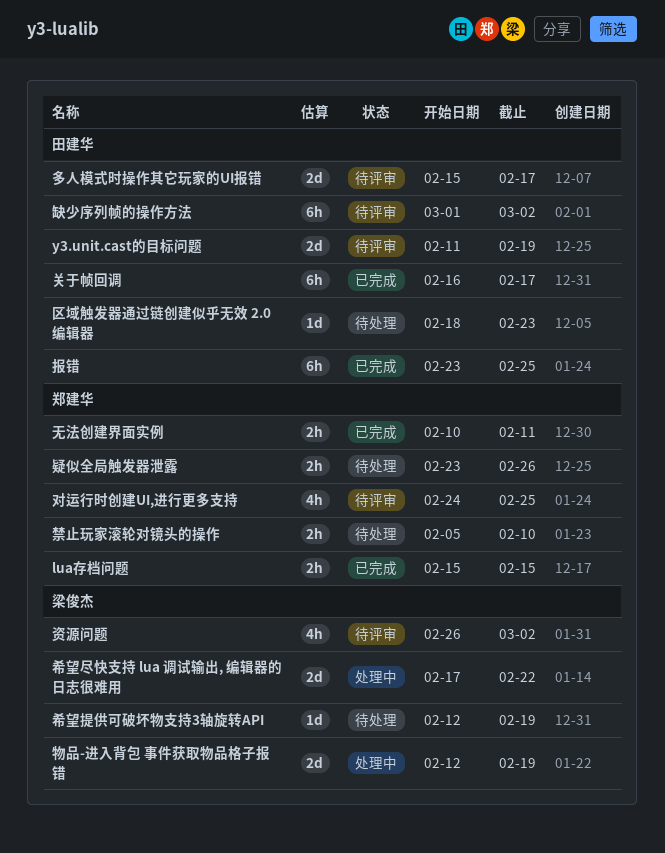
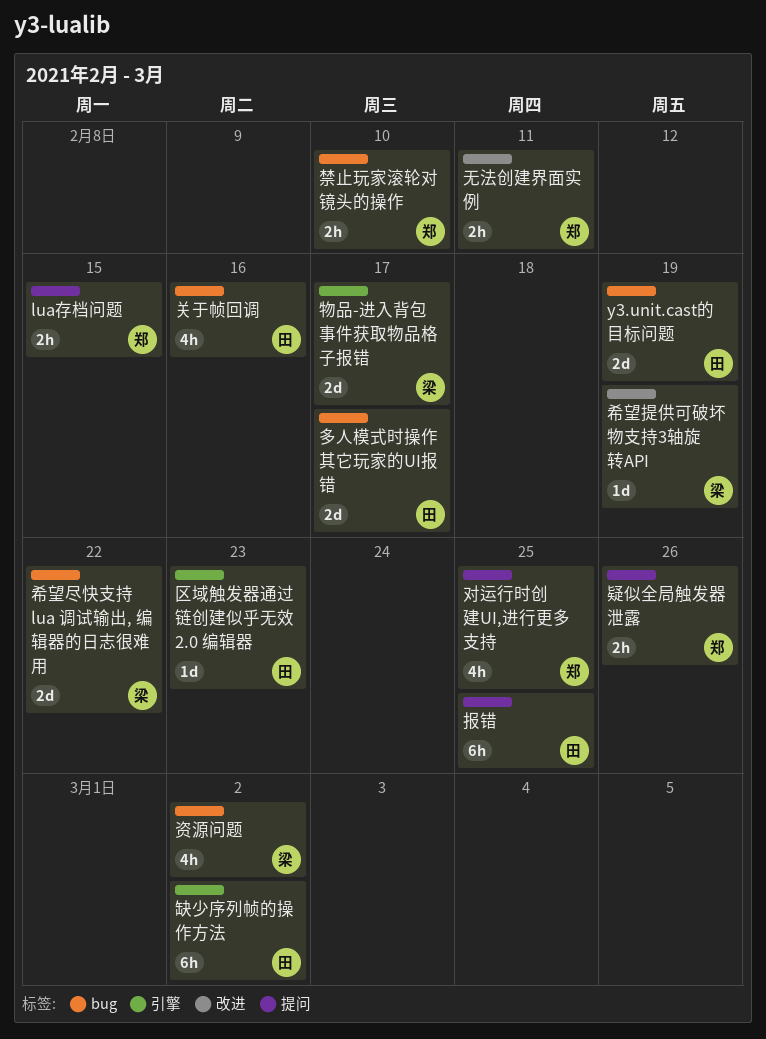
关于帧回调, estimate: 6h -> 4h
关于帧回调, due: Feb 17 -> Feb 16
物品-进入背包 事件获取物品格子报错, due: Feb 19 -> Feb 17

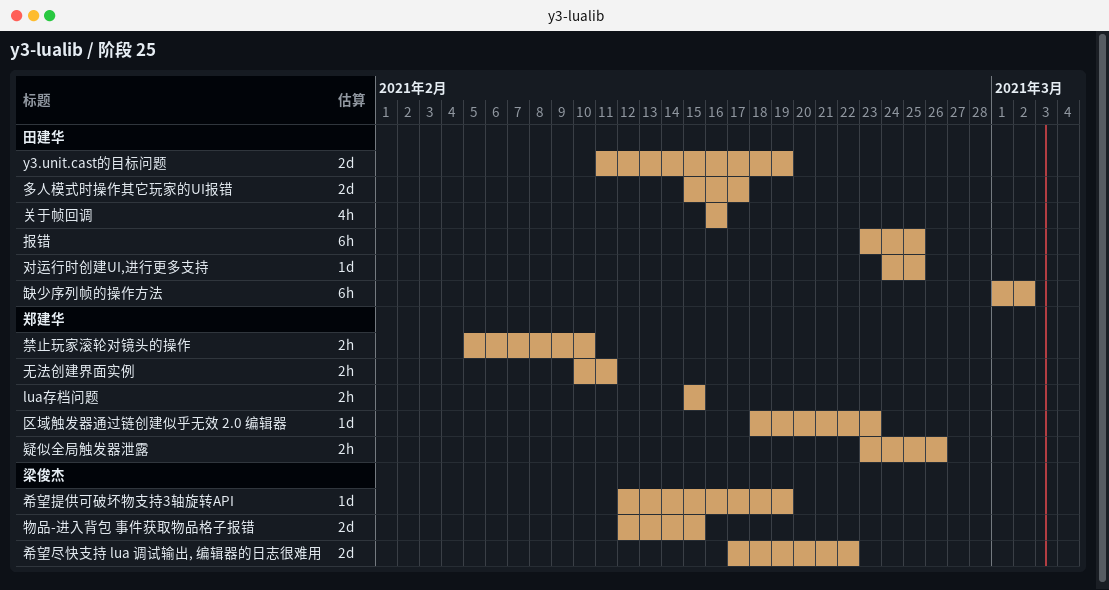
区域触发器通过链创建似乎无效 2.0 编辑器, owner: 田建华 -> 郑建华
对运行时创建UI,进行更多支持, owner: 郑建华 -> 田建华
对运行时创建UI,进行更多支持, estimate: 4h -> 1d
物品-进入背包 事件获取物品格子报错, due: Feb 17 -> Feb 15
资源问题: present -> none

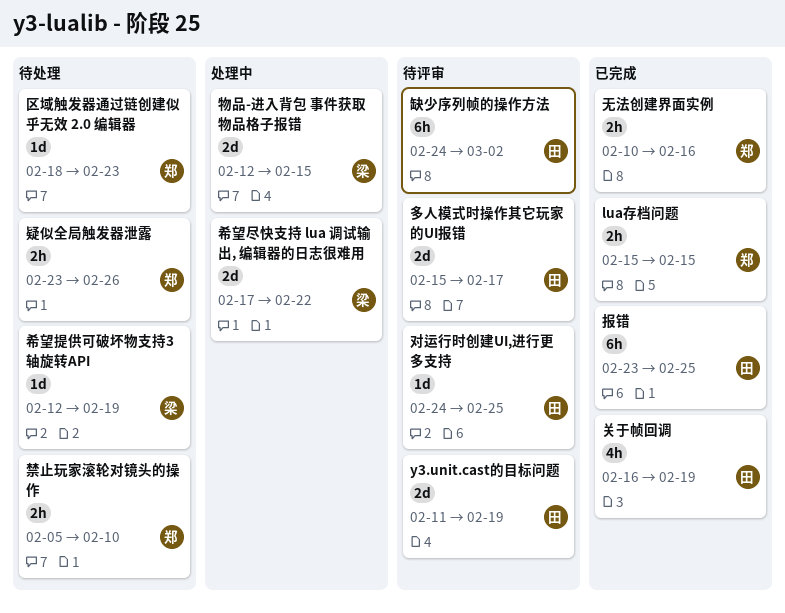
关于帧回调, due: Feb 16 -> Feb 19
无法创建界面实例, due: Feb 11 -> Feb 16
缺少序列帧的操作方法, start: Mar 1 -> Feb 24

